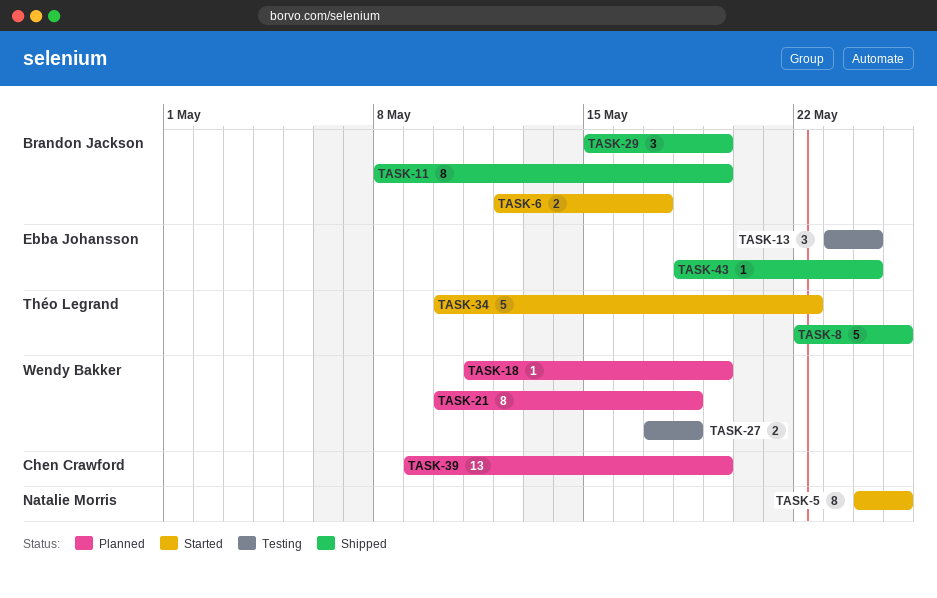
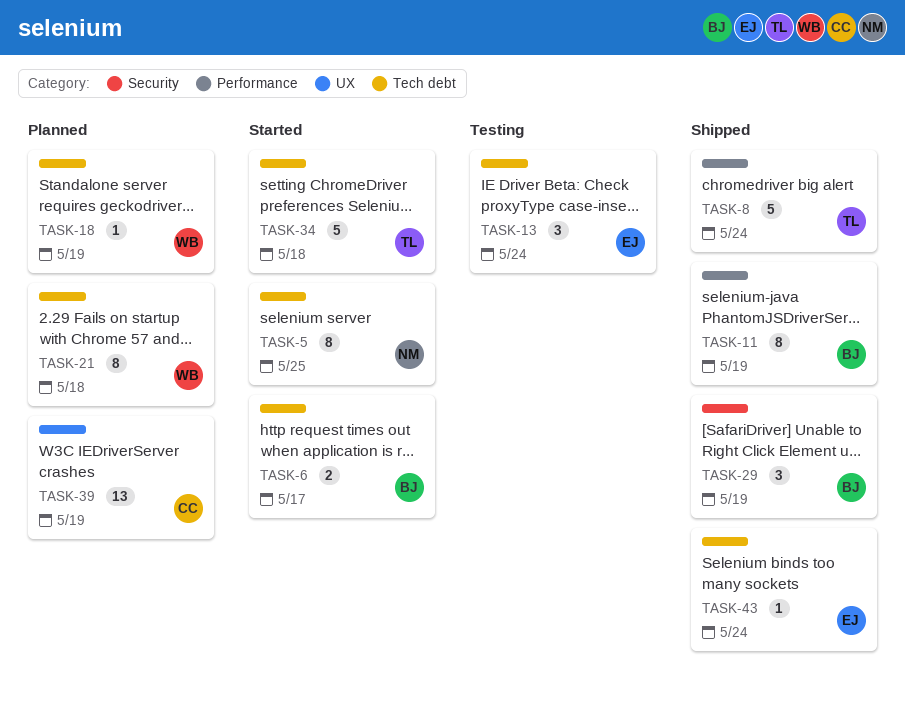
TASK-8, due: May 25 -> May 24
TASK-27: present -> none
TASK-34, due: May 22 -> May 18

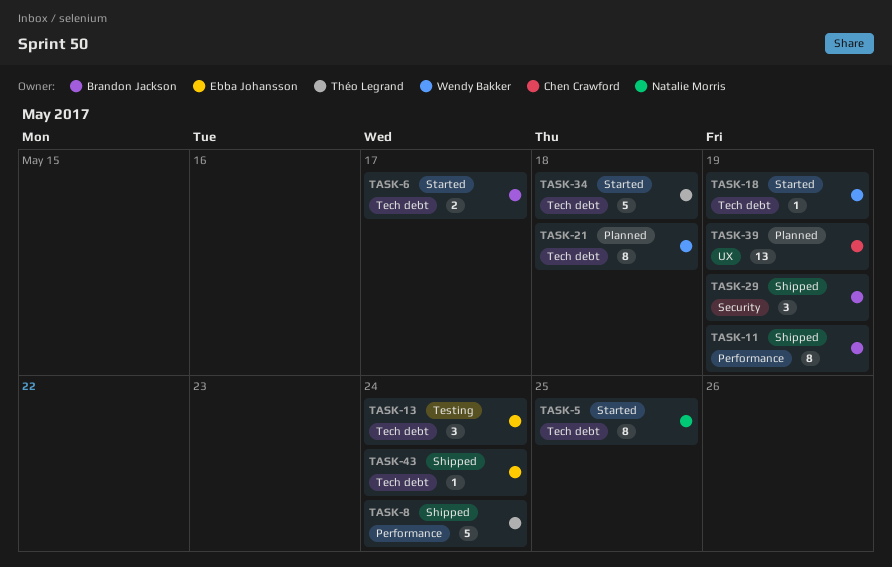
TASK-18, status: Planned -> Started

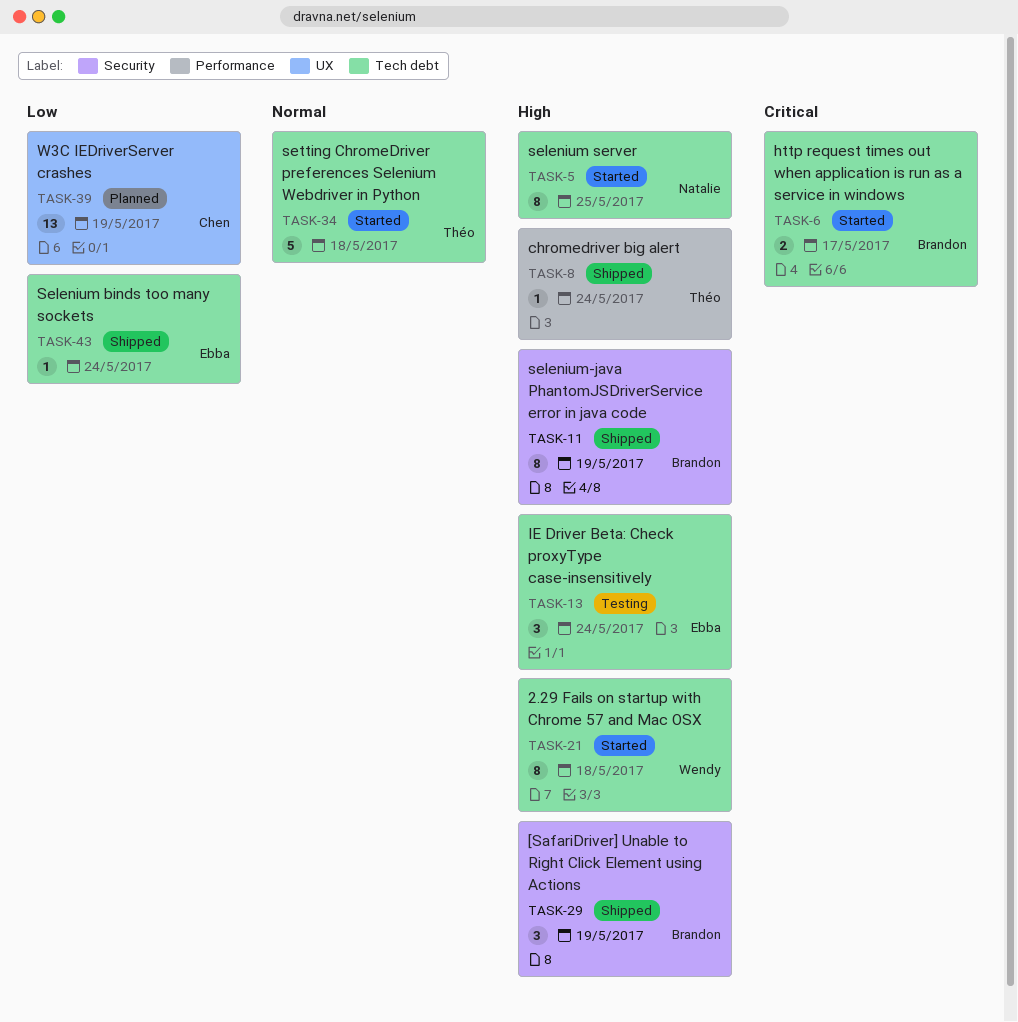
TASK-8, estimate: 5 -> 1
TASK-11, label: Performance -> Security
TASK-18: present -> none
TASK-21, status: Planned -> Started

